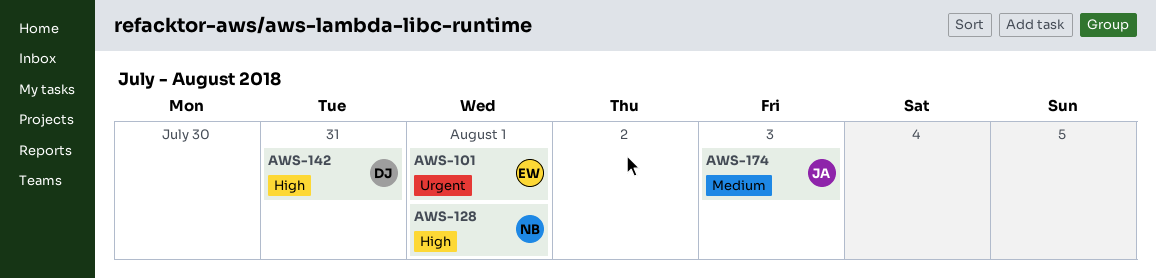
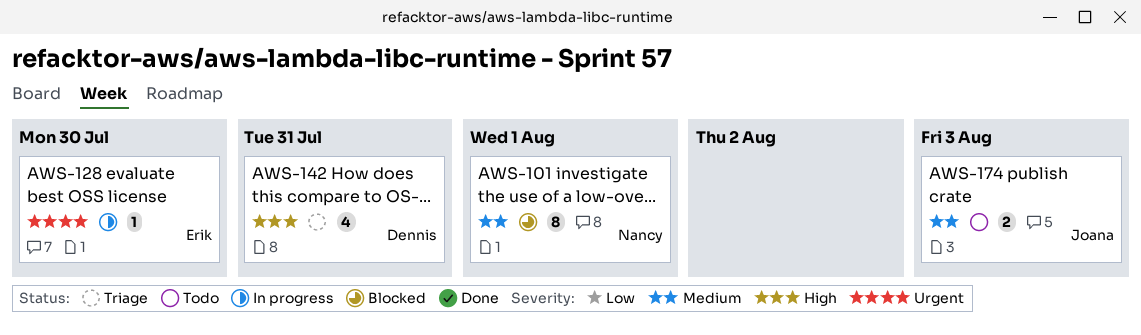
AWS-101, owner: Erik -> Nancy
AWS-101, priority: Urgent -> Medium
AWS-128, owner: Nancy -> Erik
AWS-128, priority: High -> Urgent
AWS-128, due: Aug 1 -> Jul 30

